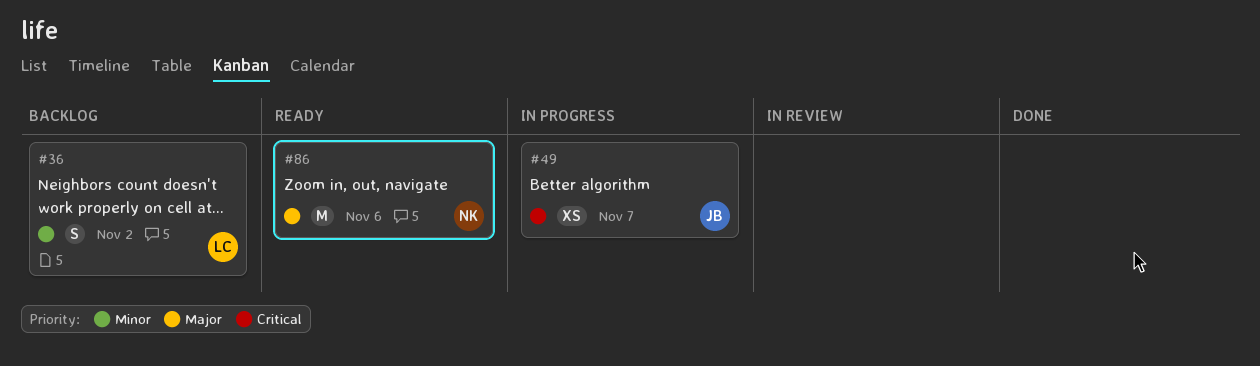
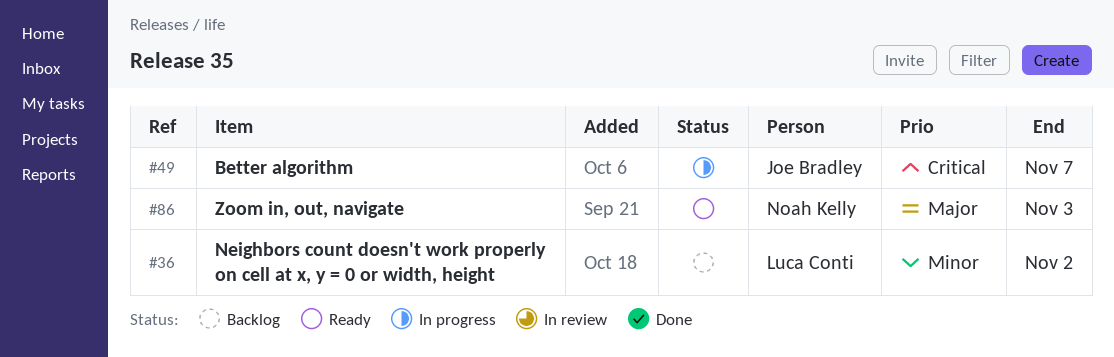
#86, due: Nov 6 -> Nov 3

